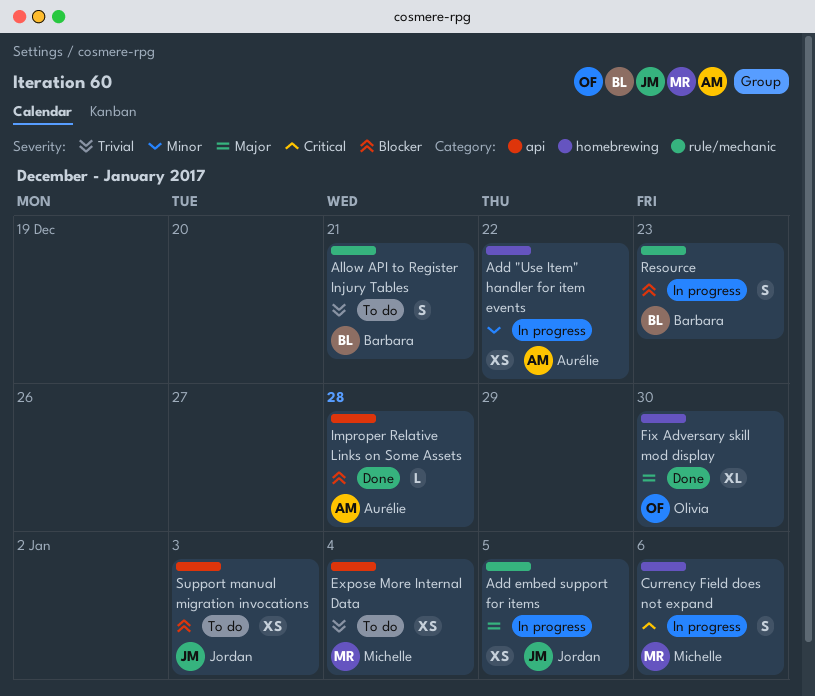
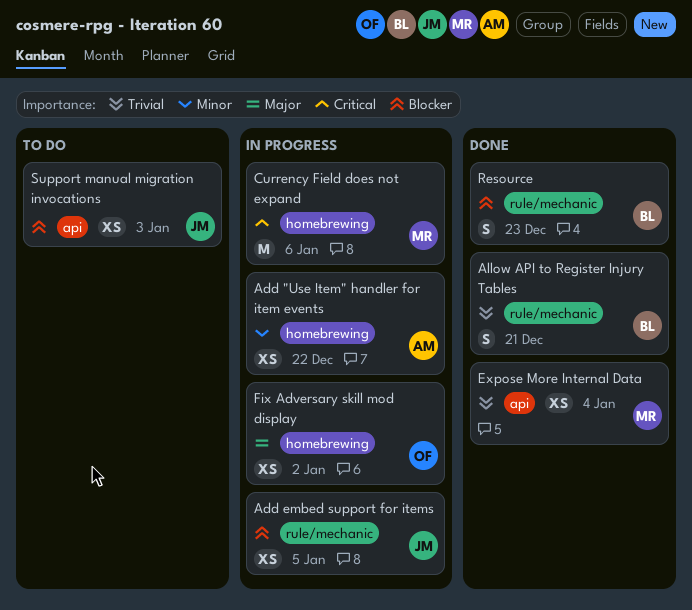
Add embed support for items, priority: Major -> Blocker
Allow API to Register Injury Tables, status: To do -> Done
Currency Field does not expand, estimate: S -> M
Expose More Internal Data, status: To do -> Done
Fix Adversary skill mod display, status: Done -> In progress
Fix Adversary skill mod display, estimate: XL -> XS
Fix Adversary skill mod display, due: Dec 30 -> Jan 2
Improper Relative Links on Some Assets: present -> none
Resource, status: In progress -> Done

